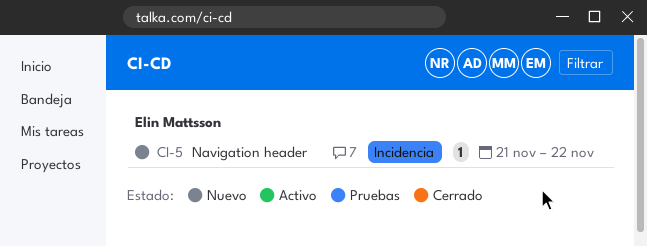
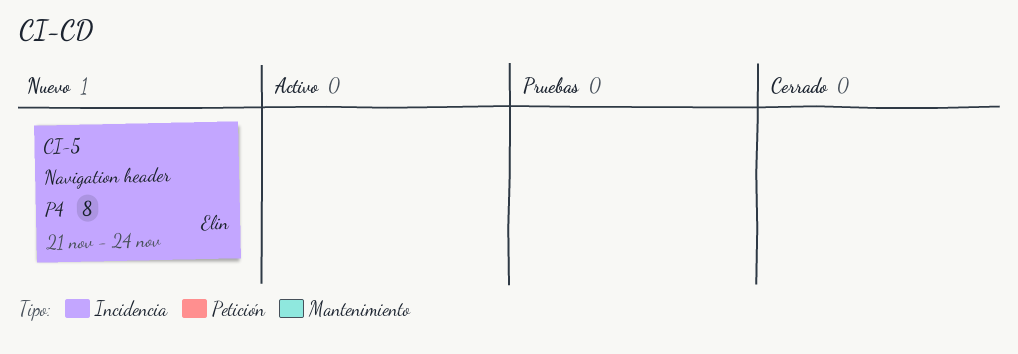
CI-5, estimate: 1 -> 8
CI-5, due: Nov 22 -> Nov 24

